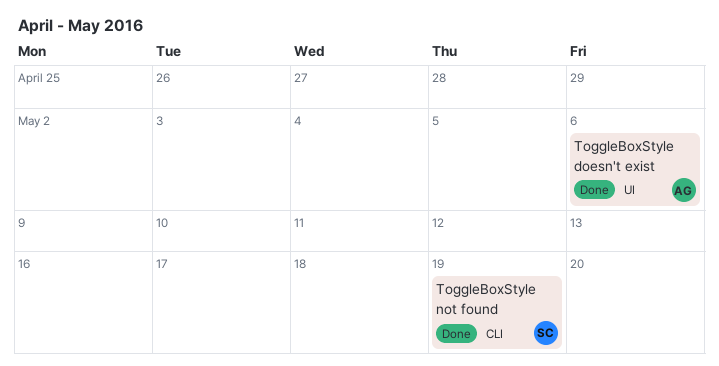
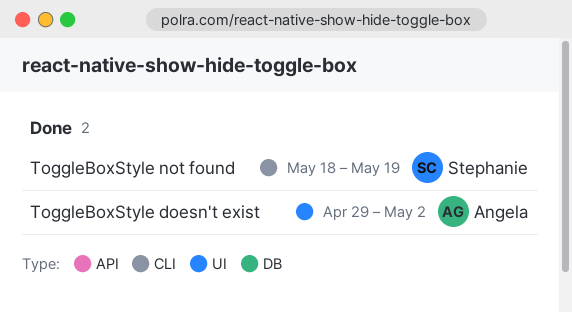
ToggleBoxStyle doesn't exist, due: May 6 -> May 2

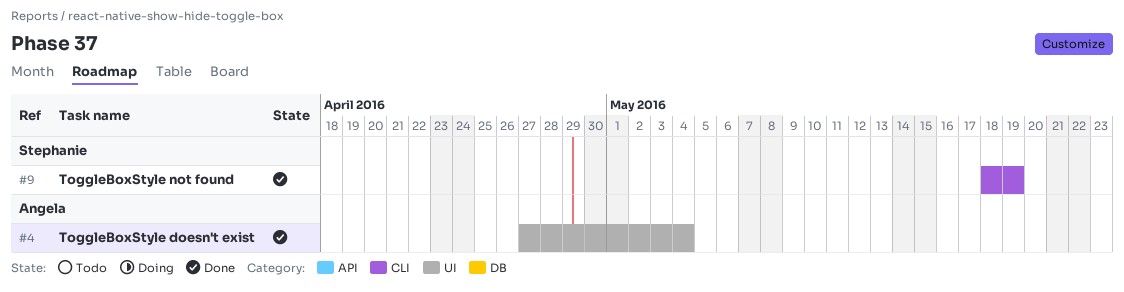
ToggleBoxStyle doesn't exist, start: Apr 29 -> Apr 27
ToggleBoxStyle doesn't exist, due: May 2 -> May 4

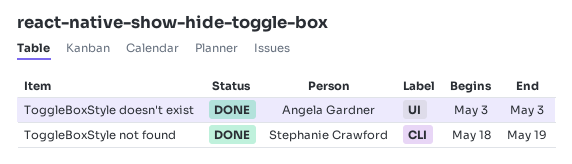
ToggleBoxStyle doesn't exist, start: Apr 27 -> May 3
ToggleBoxStyle doesn't exist, due: May 4 -> May 3

